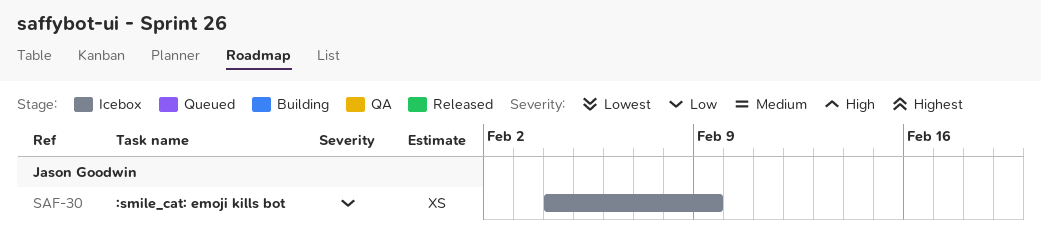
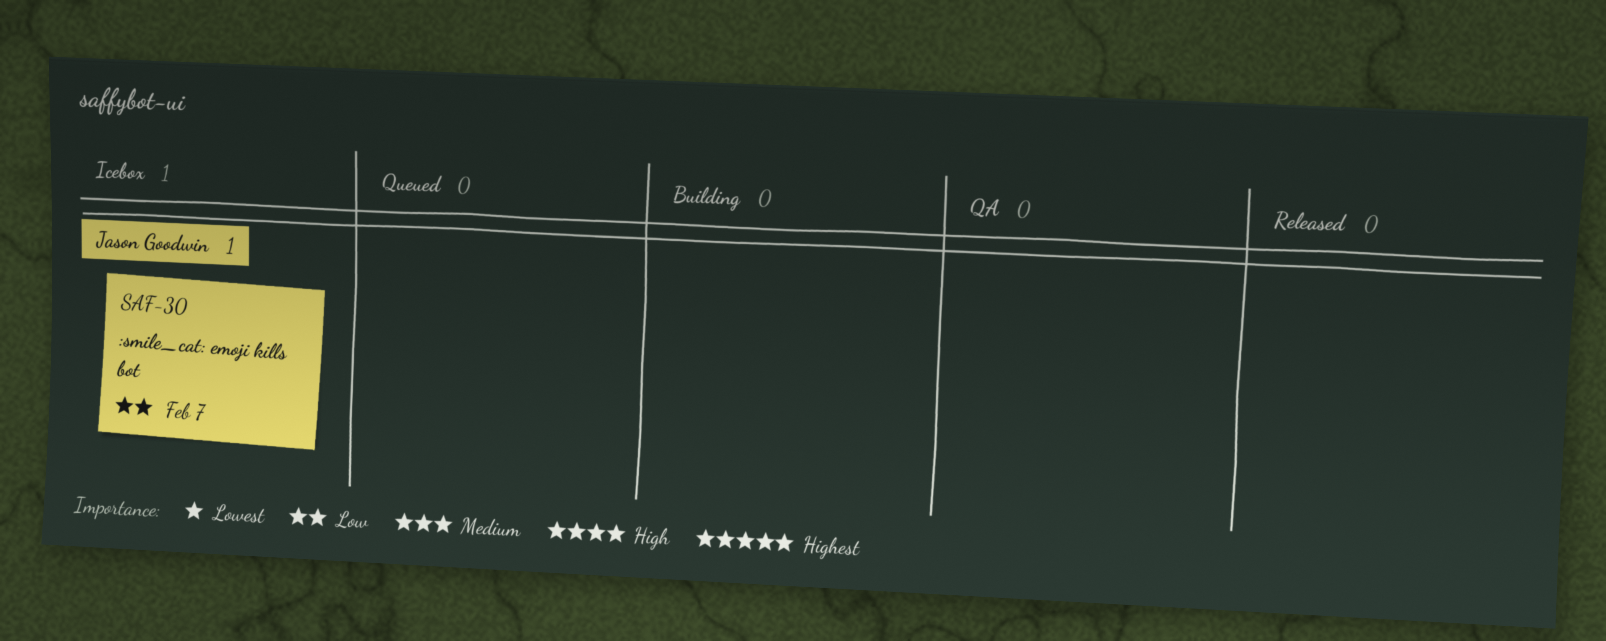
SAF-30, due: Feb 9 -> Feb 7

